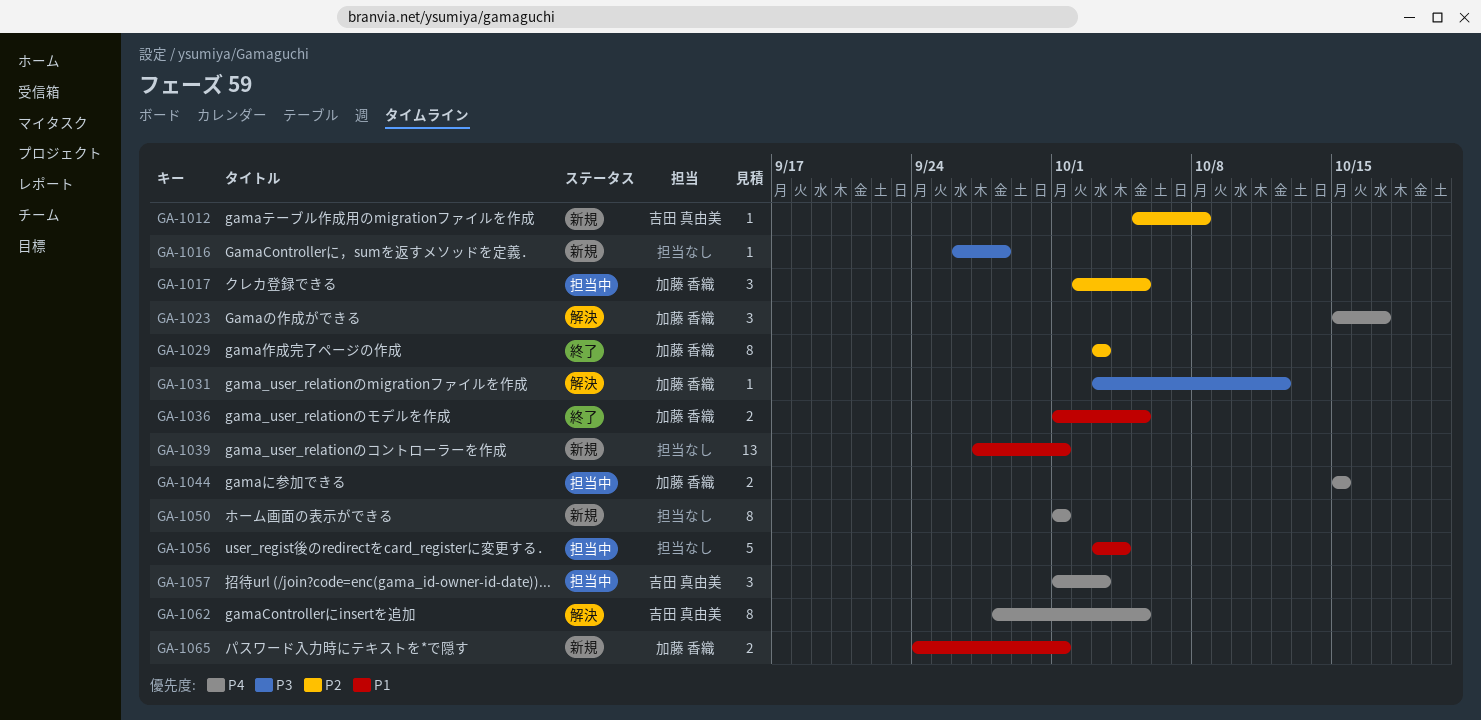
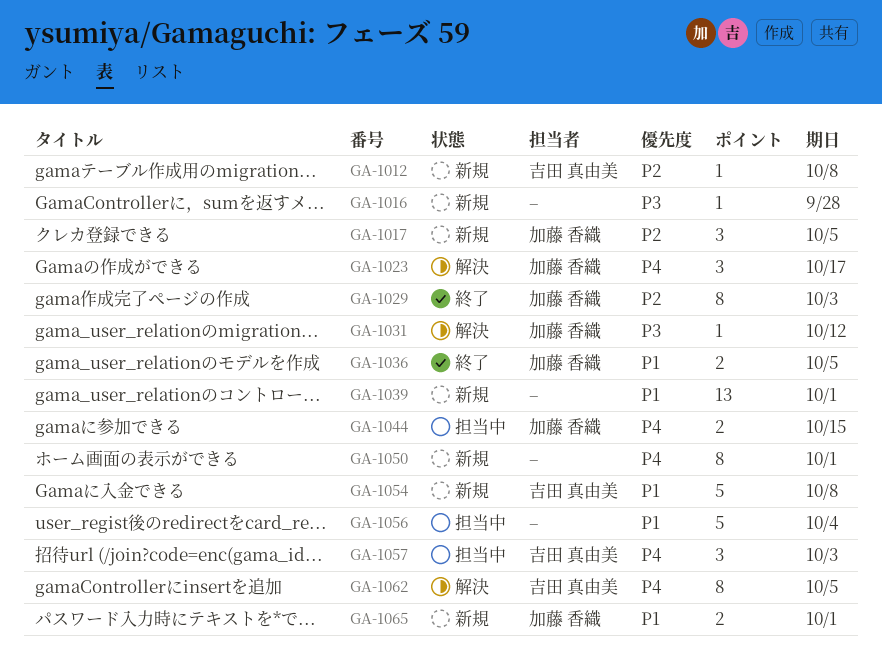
GA-1017, status: 担当中 -> 新規
GA-1054: none -> present

